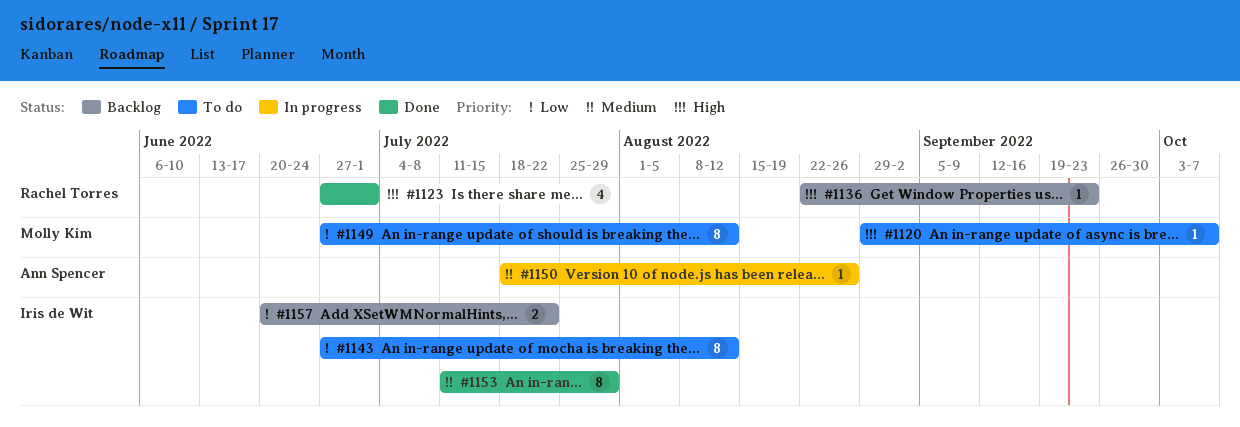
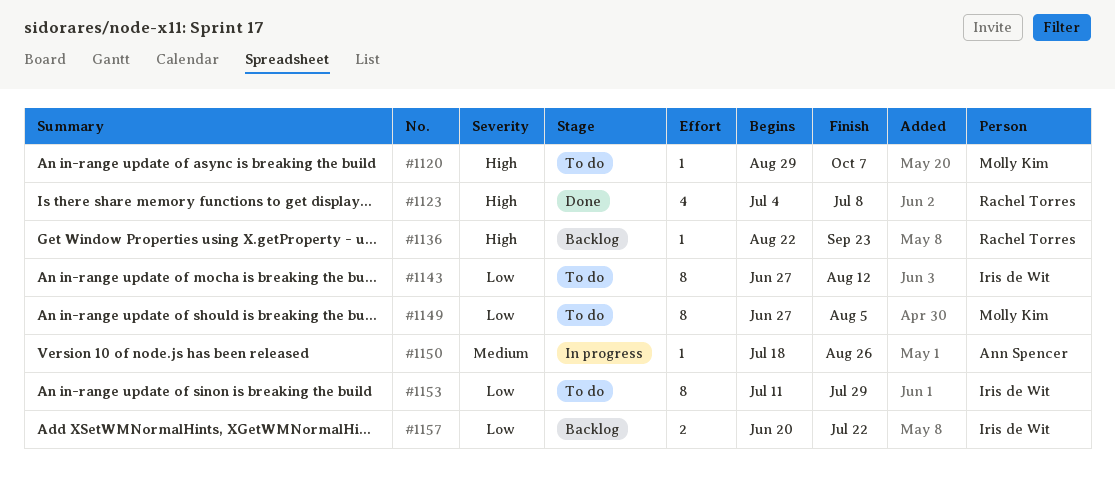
#1123, start: Jun 27 -> Jul 4
#1123, due: Jul 1 -> Jul 8
#1149, due: Aug 12 -> Aug 5
#1153, status: Done -> To do
#1153, priority: Medium -> Low

